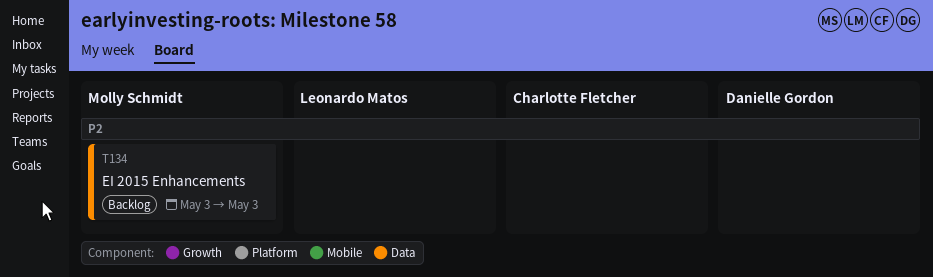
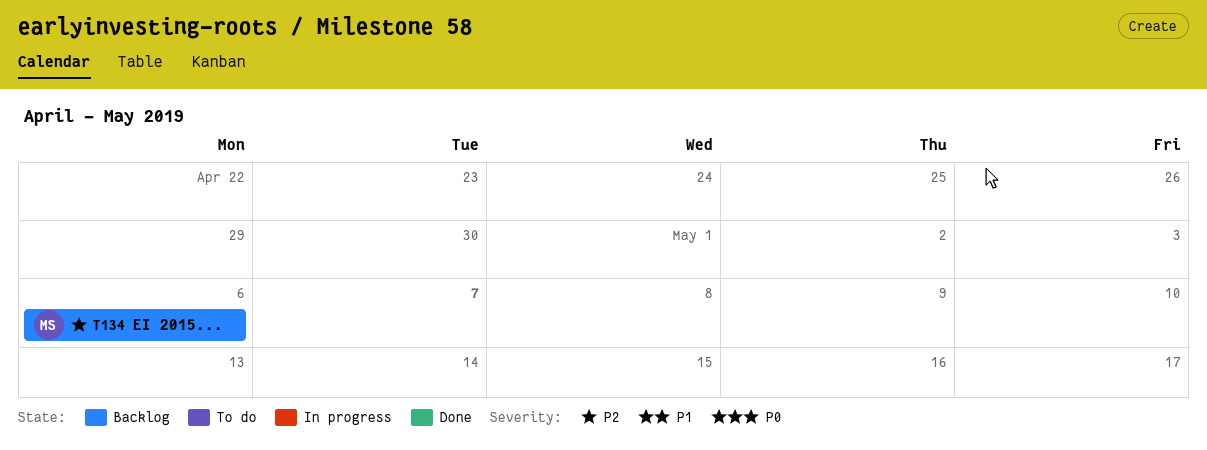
T134, start: May 3 -> May 6
T134, due: May 3 -> May 6

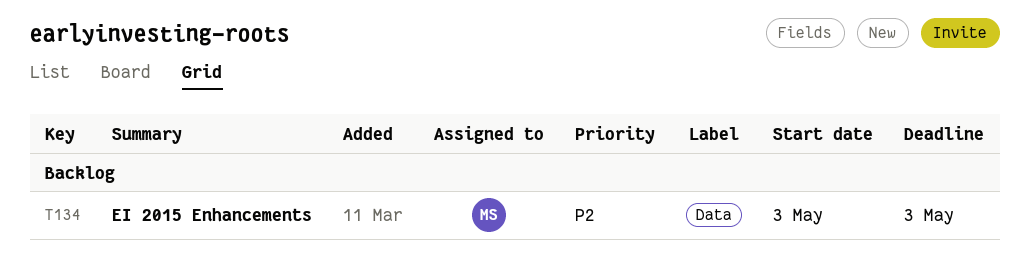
T134, start: May 6 -> May 3
T134, due: May 6 -> May 3

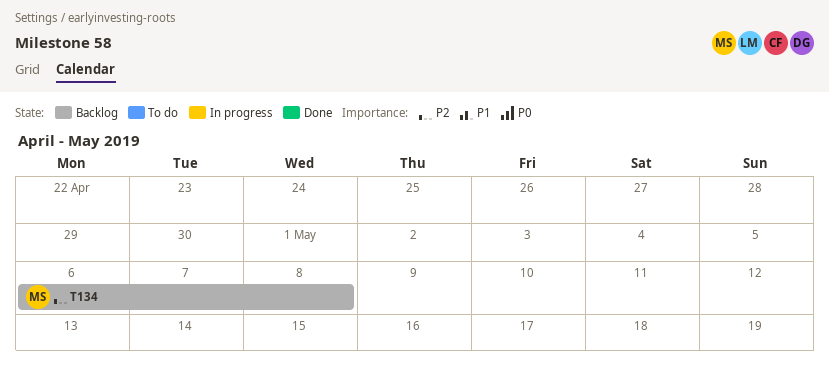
T134, start: May 3 -> May 6
T134, due: May 3 -> May 8

